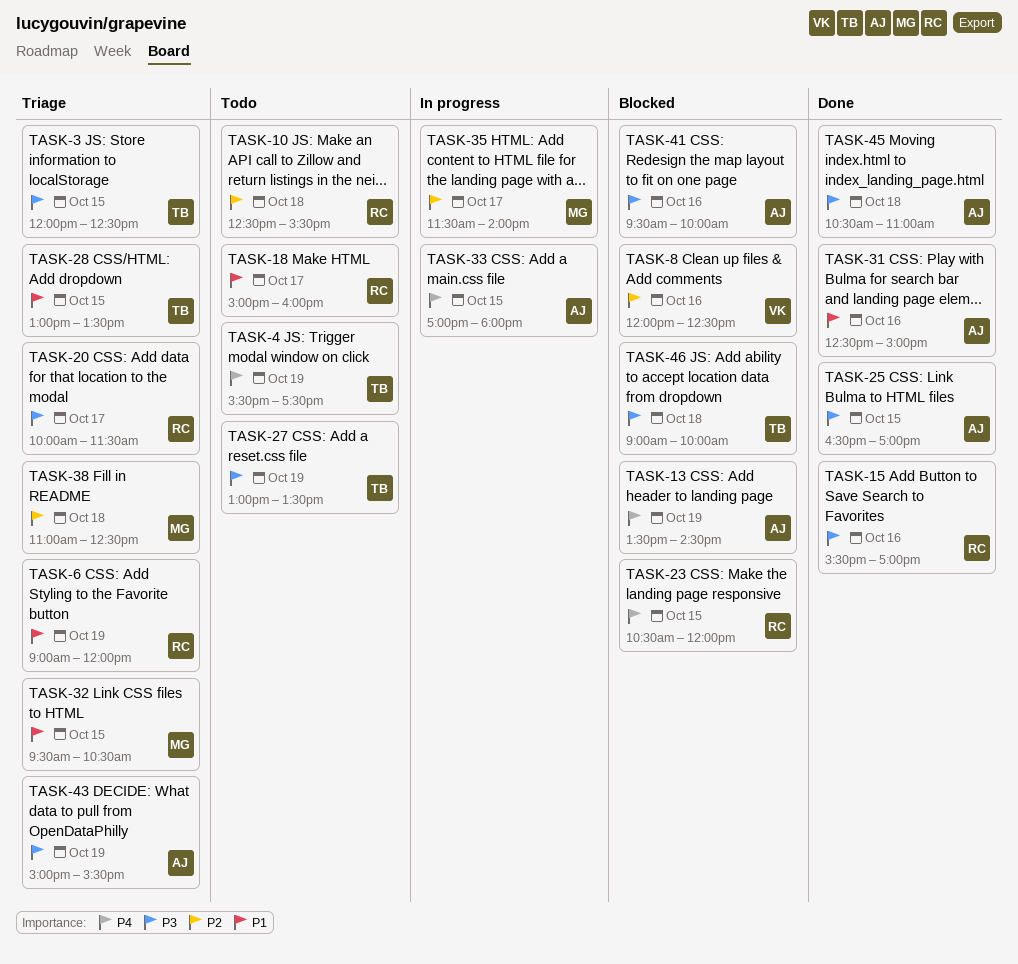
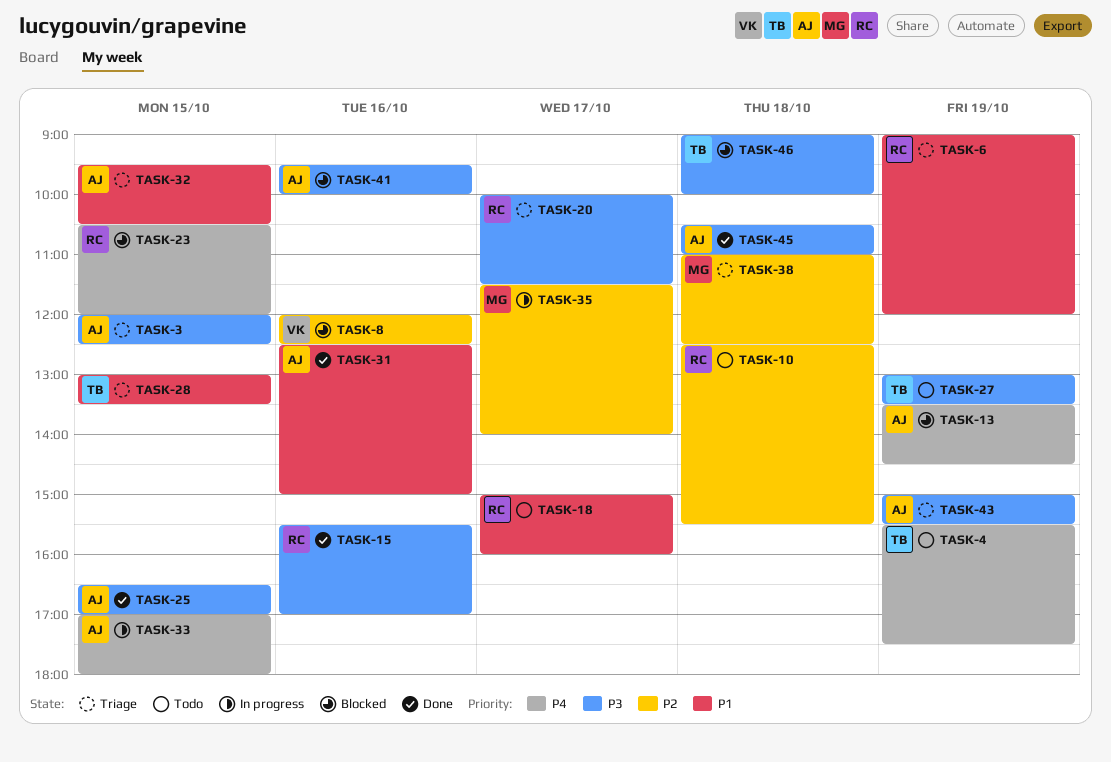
TASK-3, owner: TB -> AJ
TASK-32, owner: MG -> AJ

